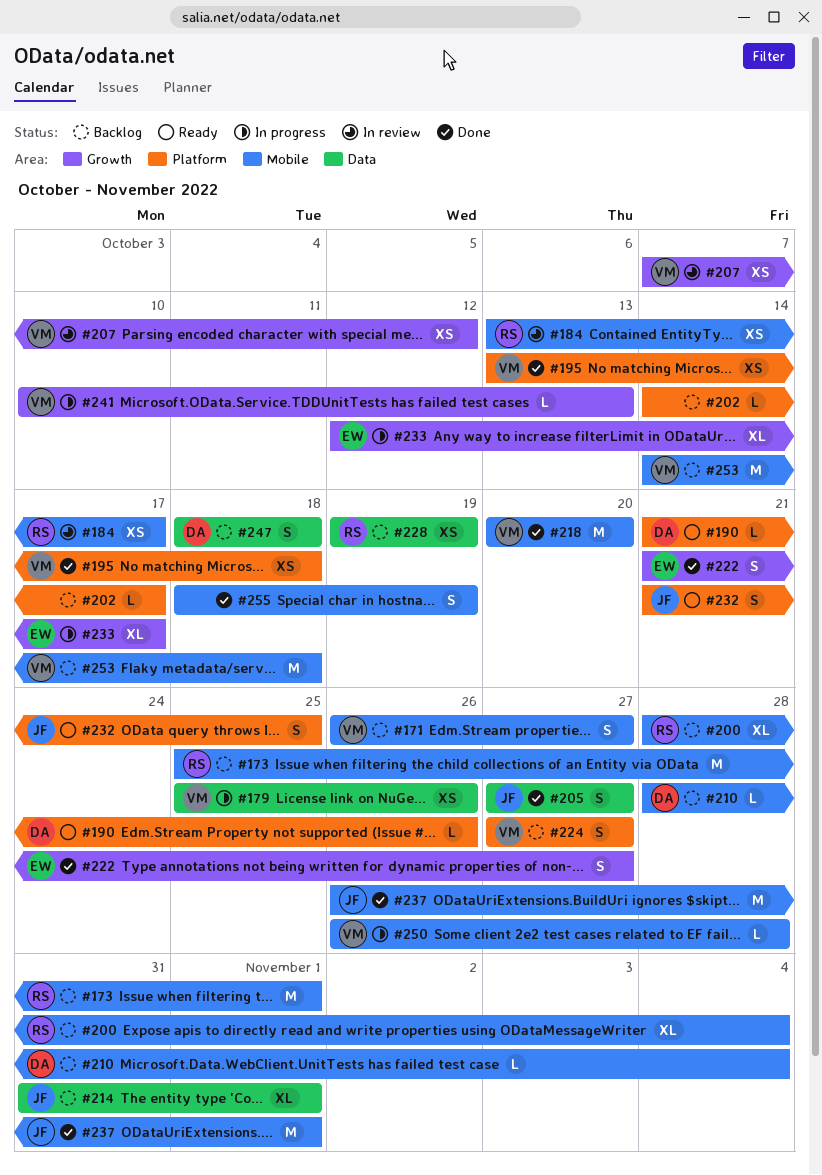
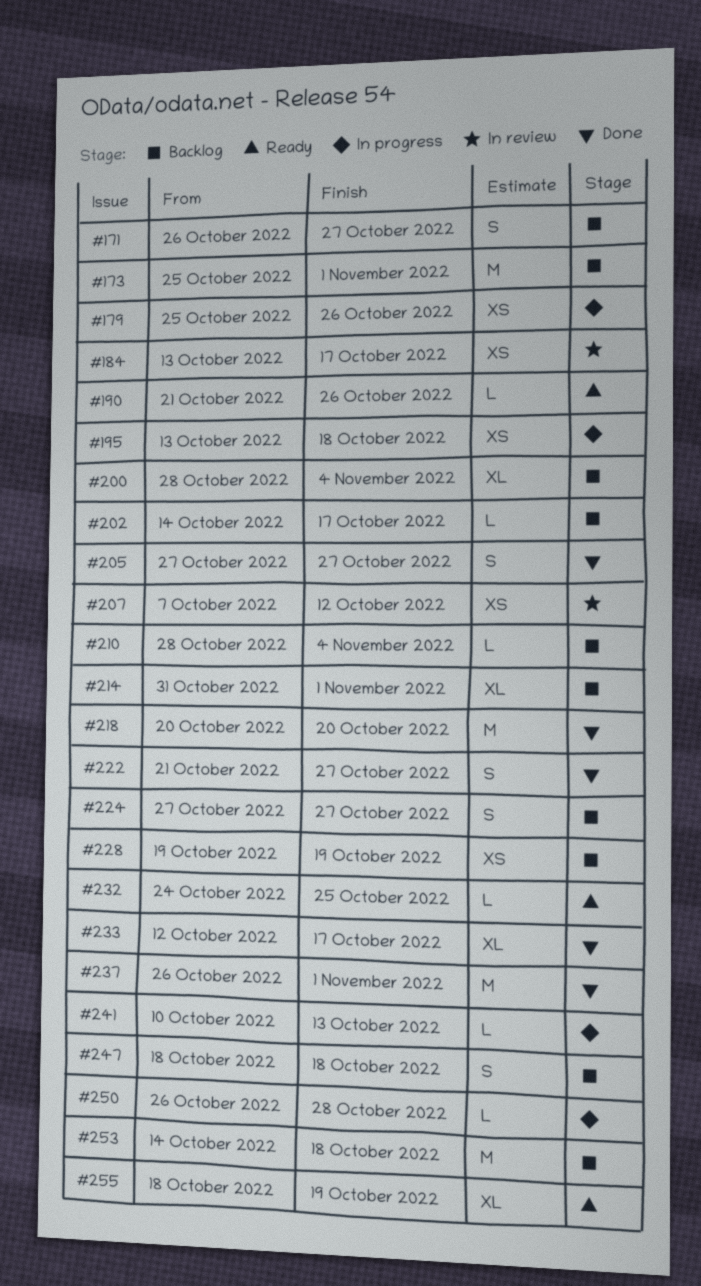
#195, status: Done -> In progress
#232, estimate: S -> L
#232, start: Oct 21 -> Oct 24
#233, status: In progress -> Done
#255, status: Done -> Ready
#255, estimate: S -> XL

